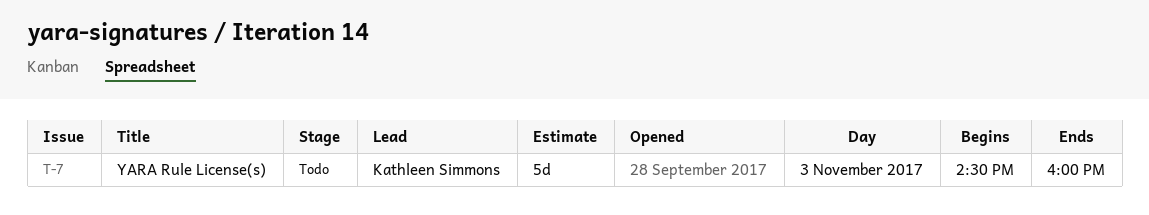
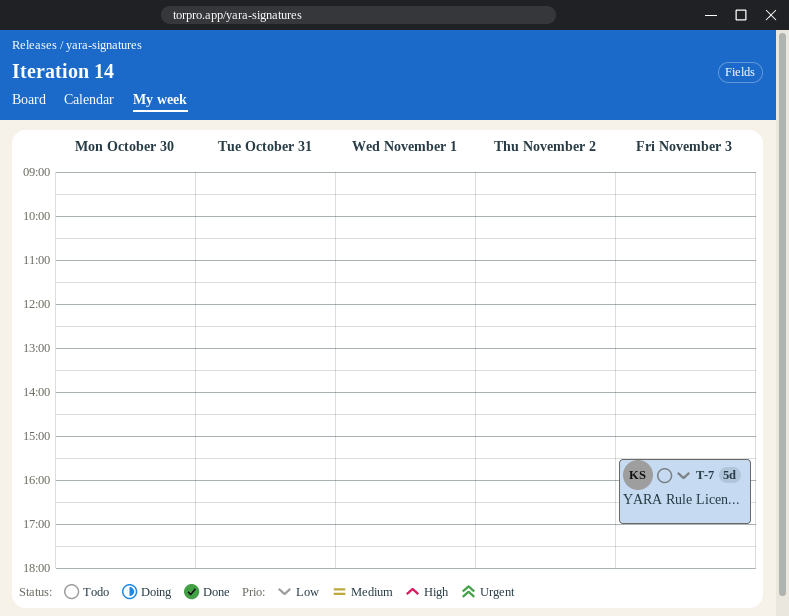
T-7, begins: 14:30 -> 15:30
T-7, ends: 16:00 -> 17:00

